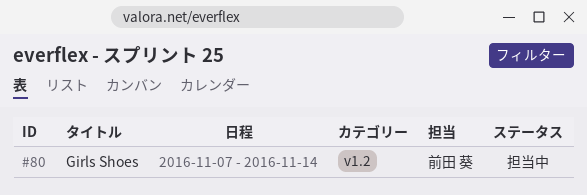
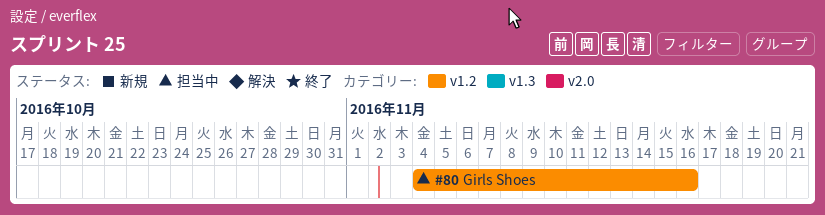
#80, start: Nov 7 -> Nov 4
#80, due: Nov 14 -> Nov 16

